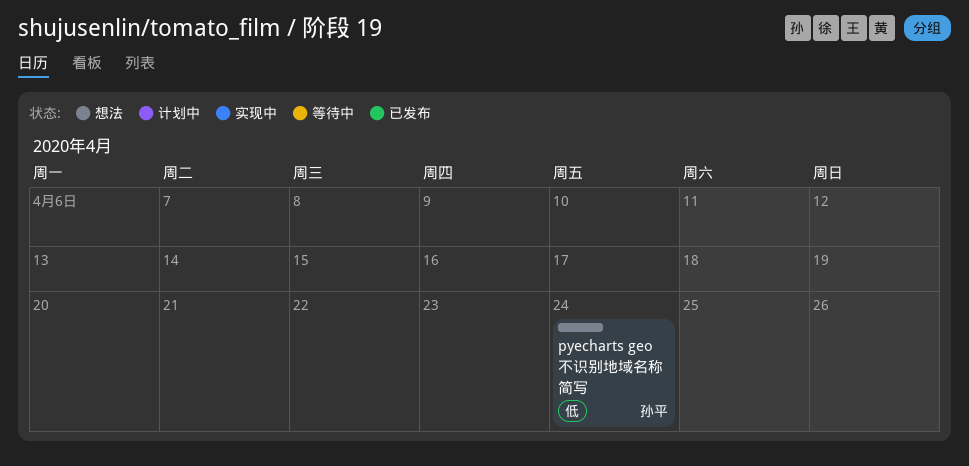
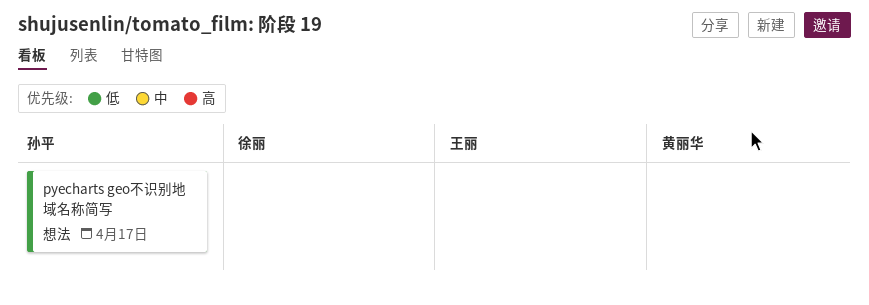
pyecharts geo不识别地域名称简写, due: Apr 24 -> Apr 17

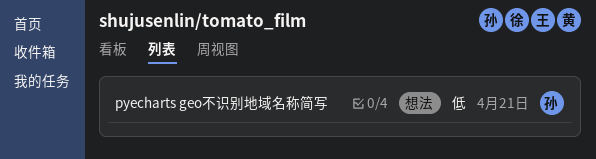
pyecharts geo不识别地域名称简写, due: Apr 17 -> Apr 21

